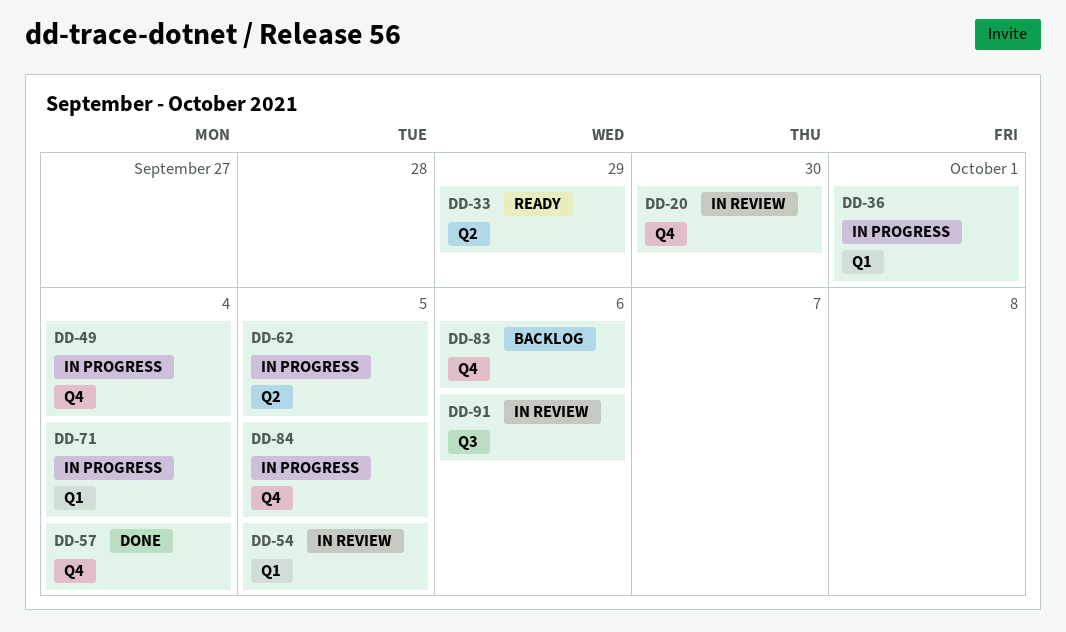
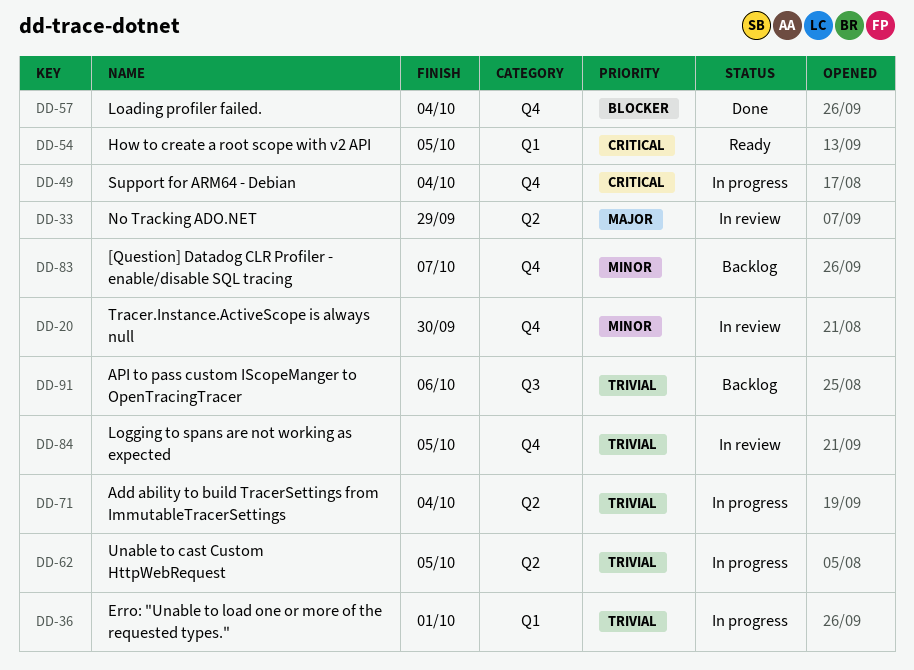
DD-33, status: Ready -> In review
DD-54, status: In review -> Ready
DD-71, label: Q1 -> Q2
DD-83, due: Oct 6 -> Oct 7
DD-84, status: In progress -> In review
DD-91, status: In review -> Backlog

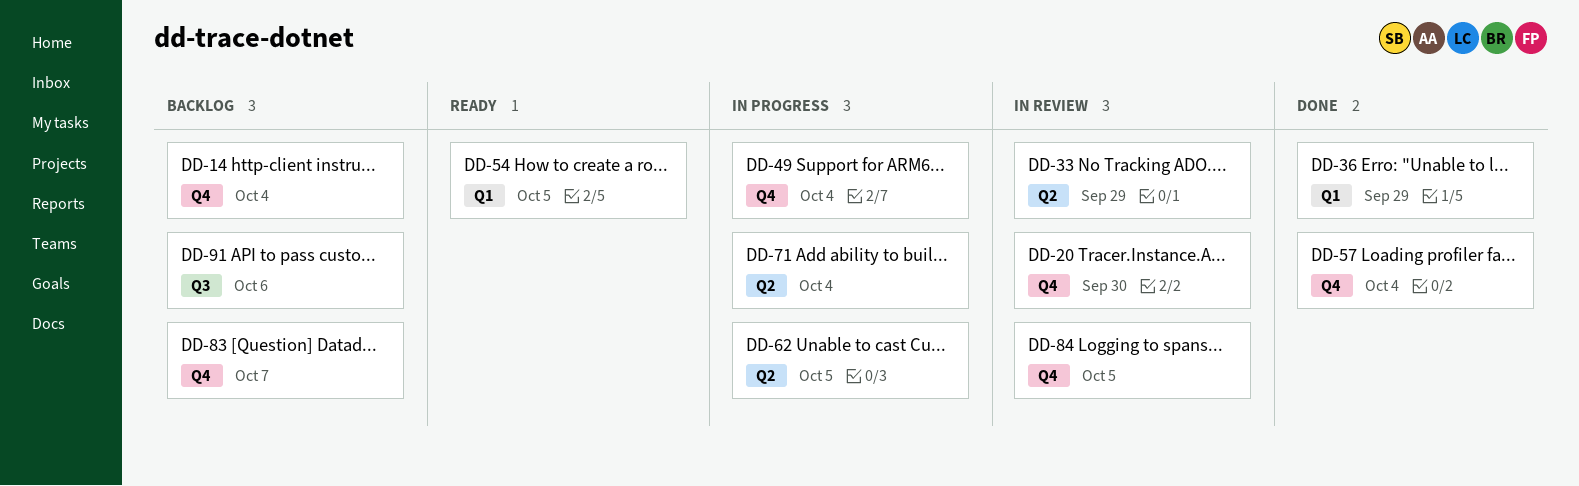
DD-14: none -> present
DD-36, status: In progress -> Done
DD-36, due: Oct 1 -> Sep 29

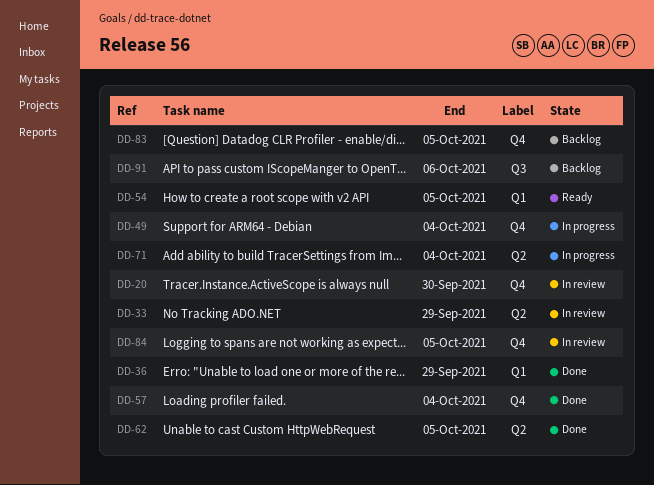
DD-14: present -> none
DD-62, status: In progress -> Done
DD-83, due: Oct 7 -> Oct 5

